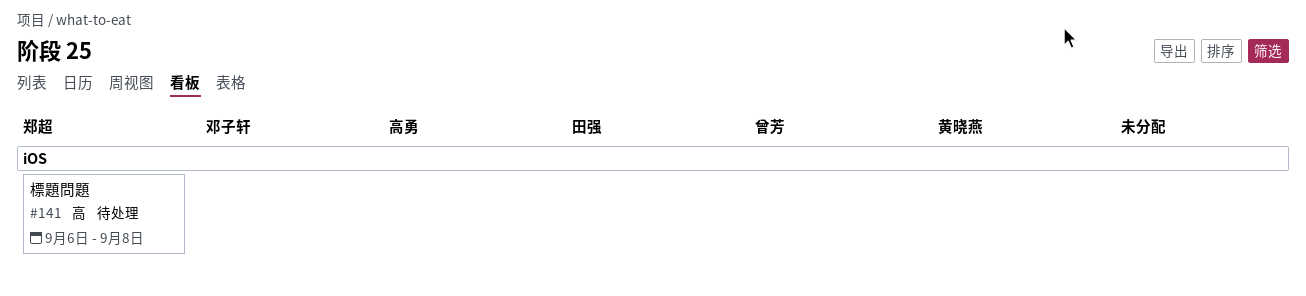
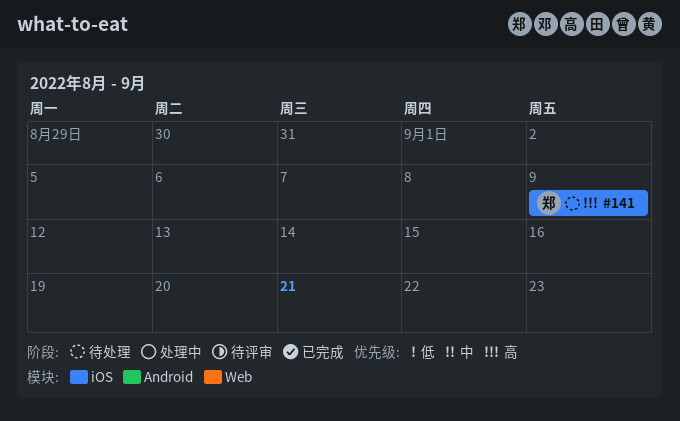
#141, start: Sep 6 -> Sep 9
#141, due: Sep 8 -> Sep 9

